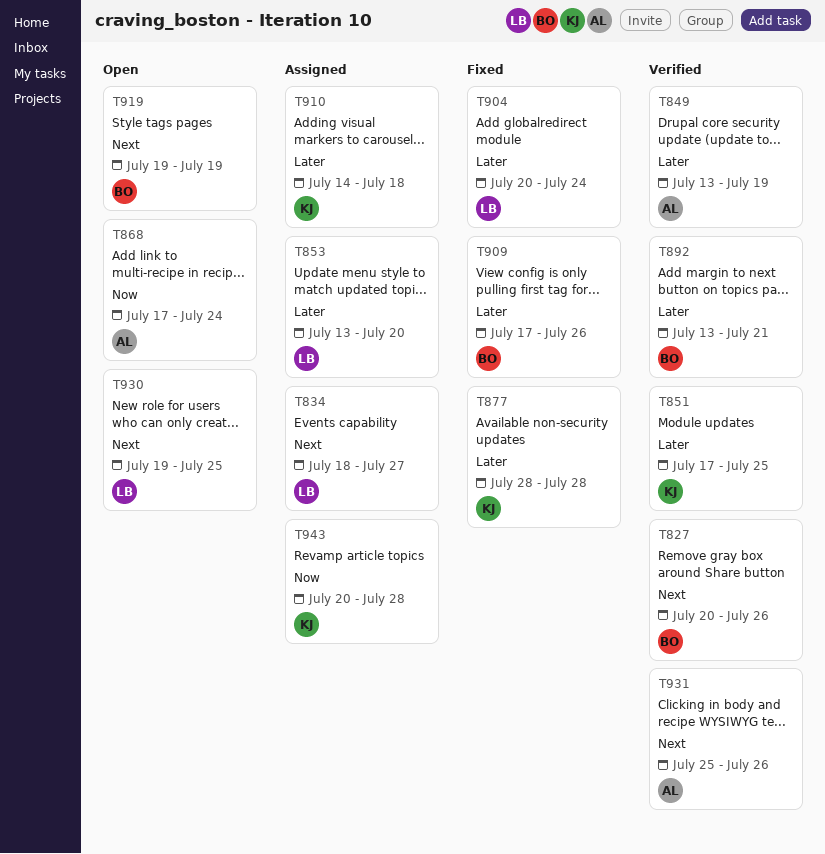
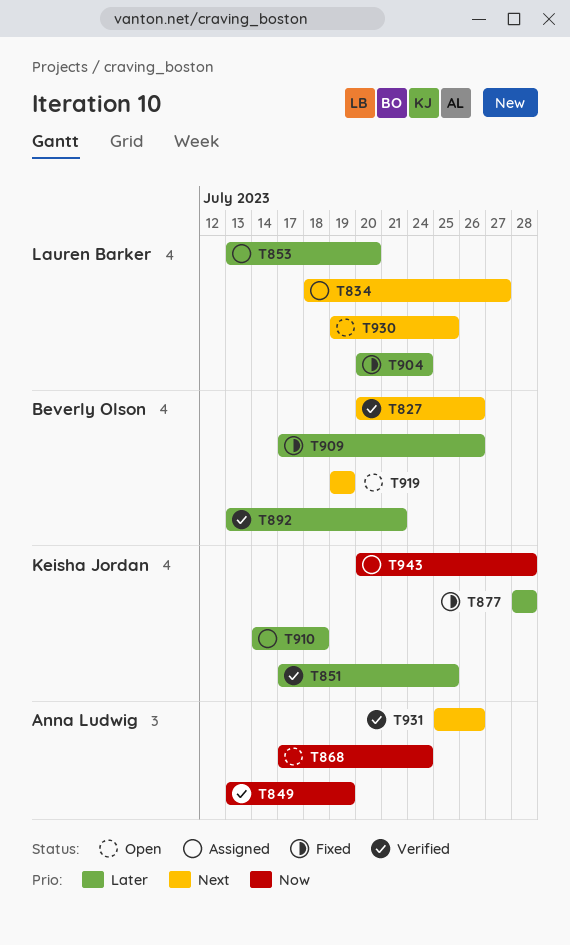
T849, priority: Later -> Now

